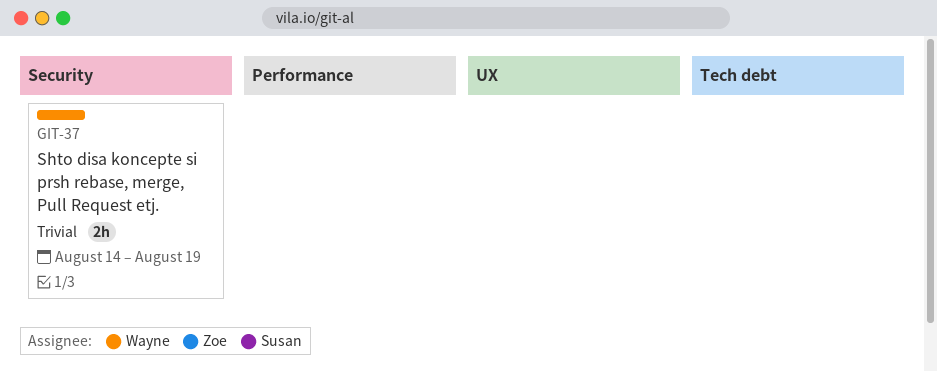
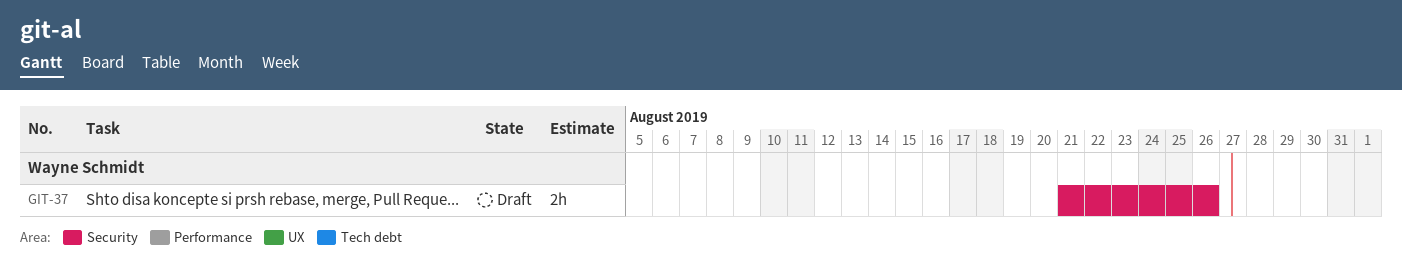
GIT-37, start: Aug 14 -> Aug 21
GIT-37, due: Aug 19 -> Aug 26

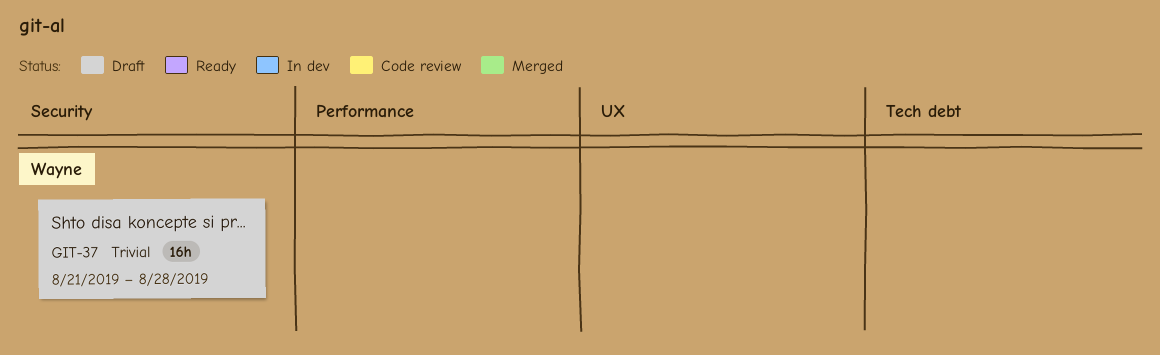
GIT-37, estimate: 2h -> 16h
GIT-37, due: Aug 26 -> Aug 28

